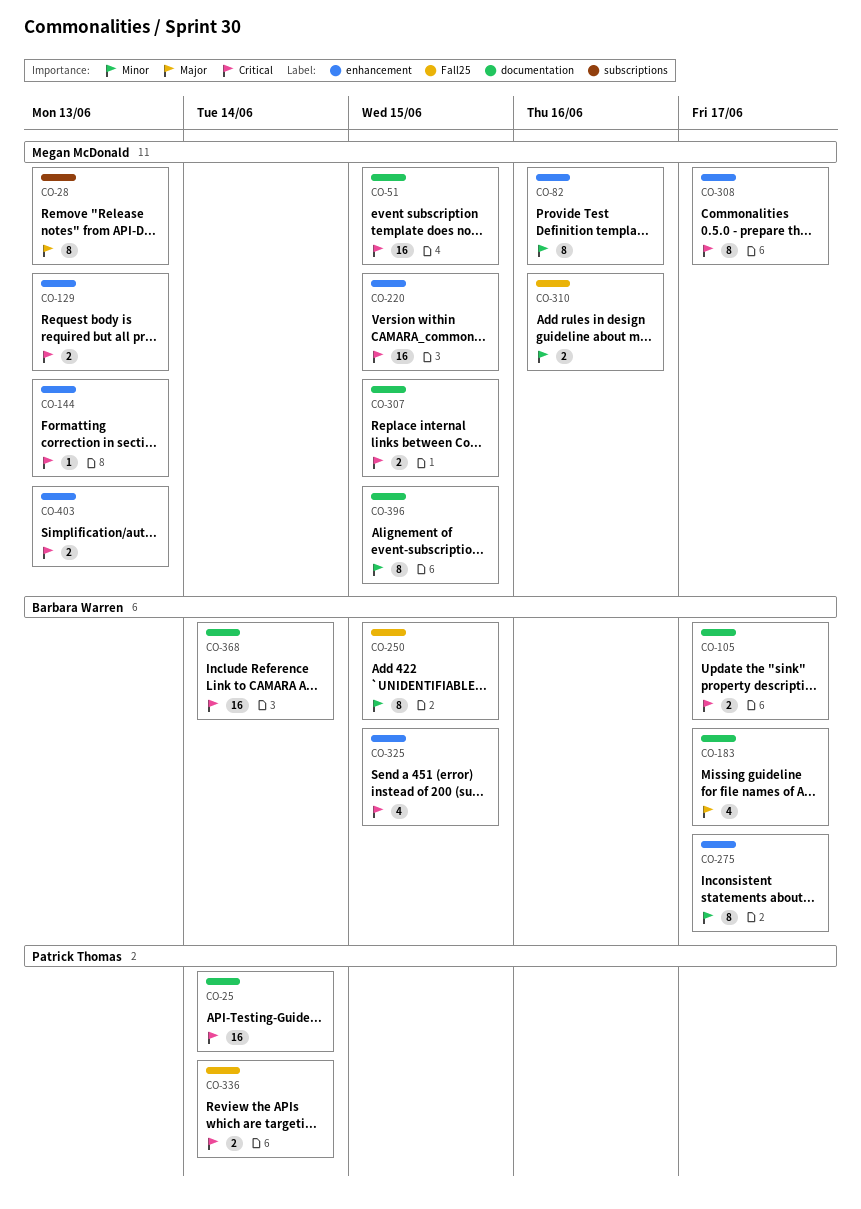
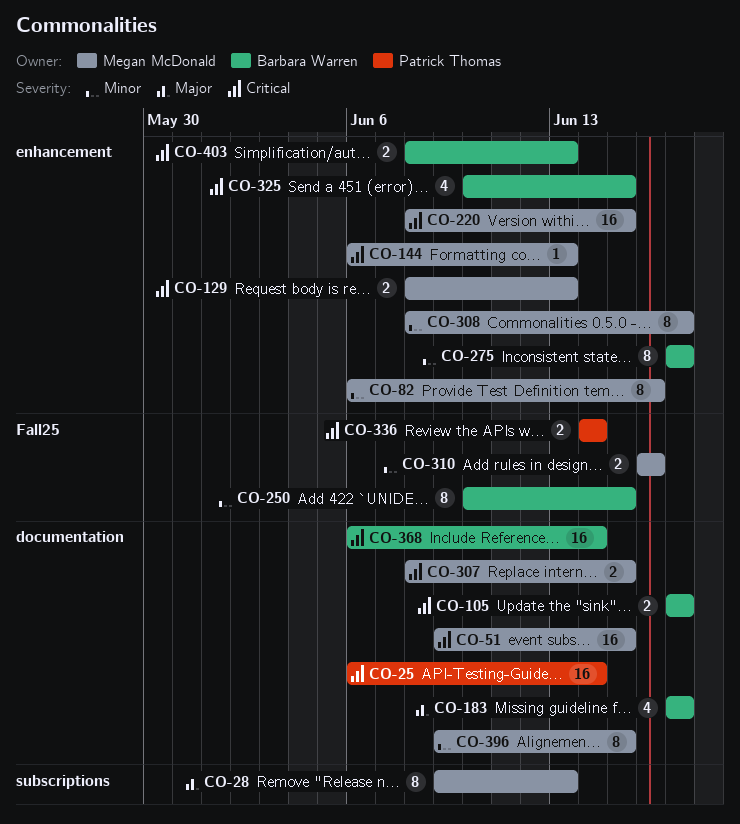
CO-308, priority: Critical -> Minor
CO-403, owner: Megan McDonald -> Barbara Warren

